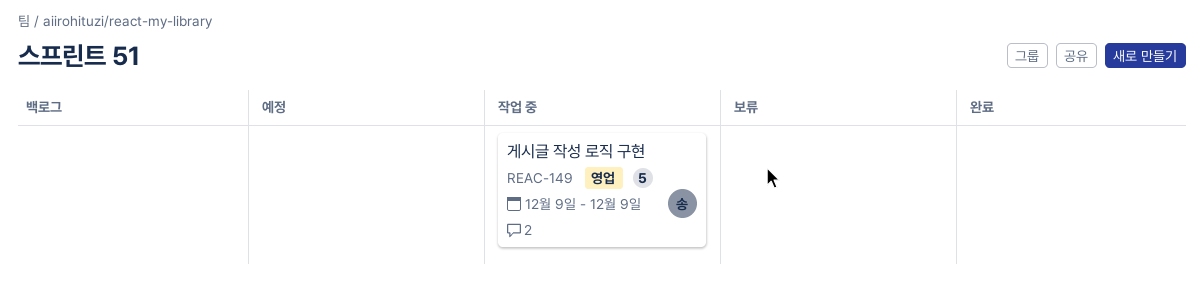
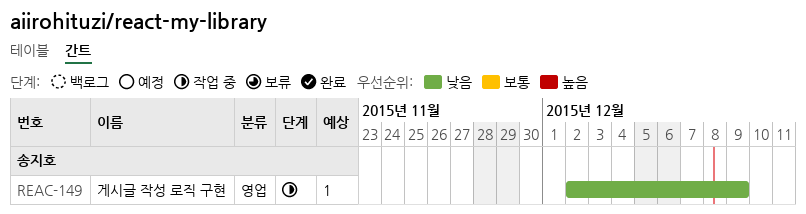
REAC-149, estimate: 5 -> 1
REAC-149, start: Dec 9 -> Dec 2

